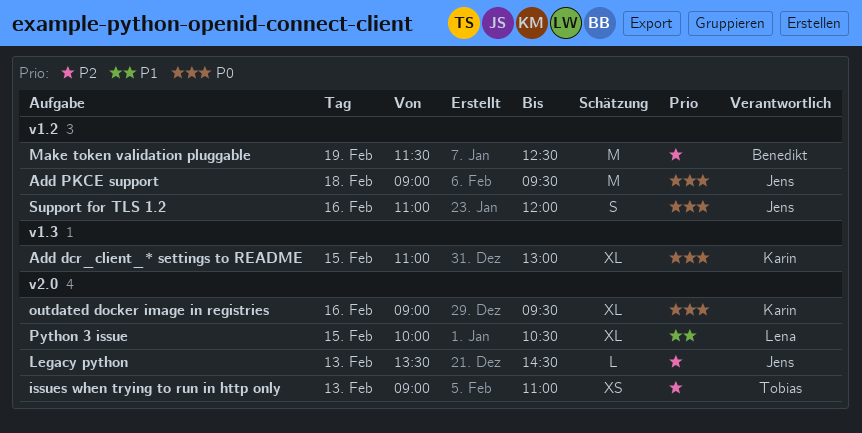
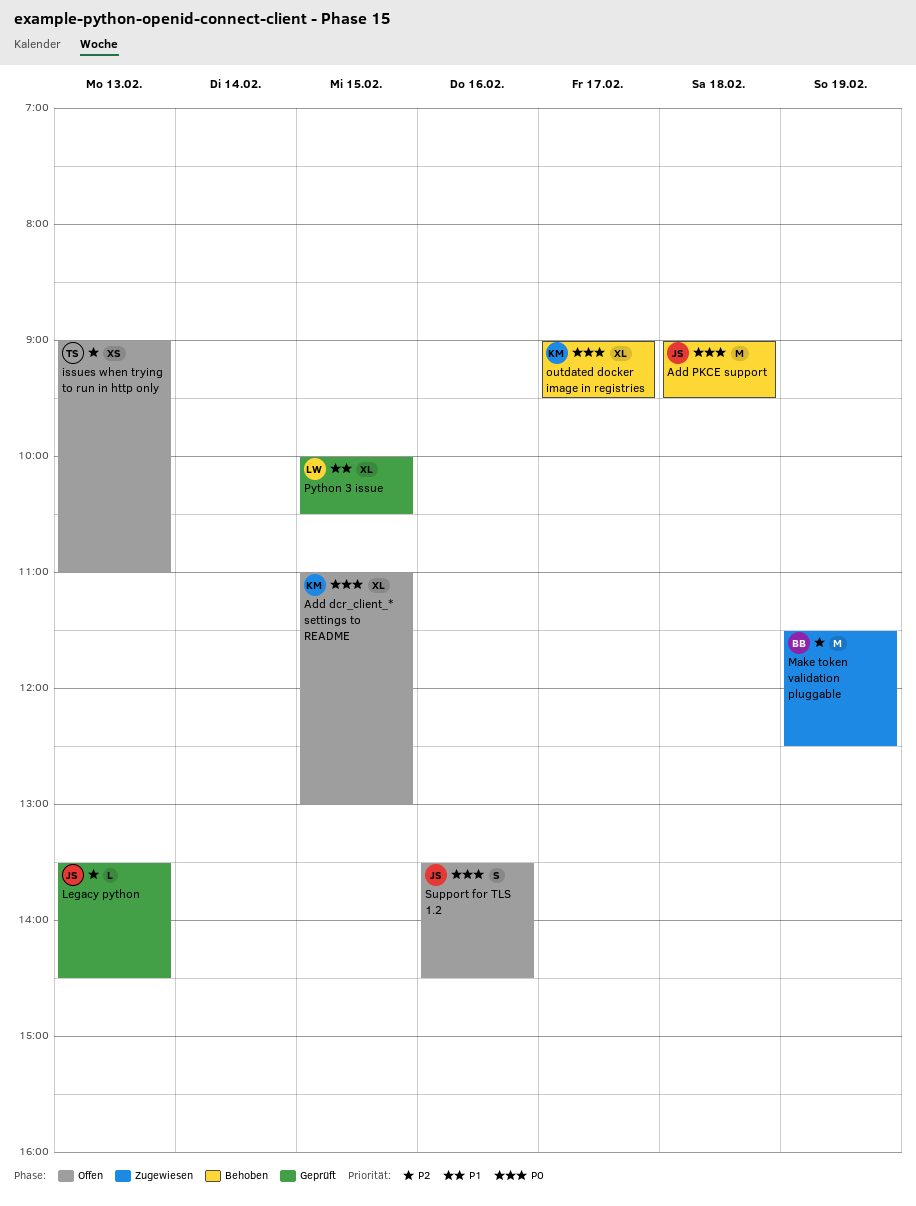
outdated docker image in registries, day: Feb 16 -> Feb 17
Support for TLS 1.2, begins: 11:00 -> 13:30
Support for TLS 1.2, ends: 12:00 -> 14:30

